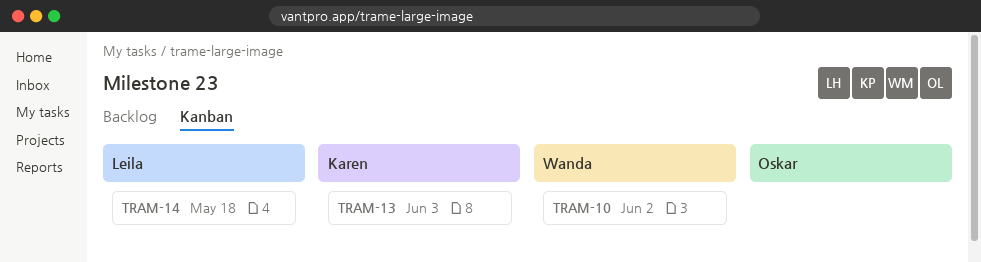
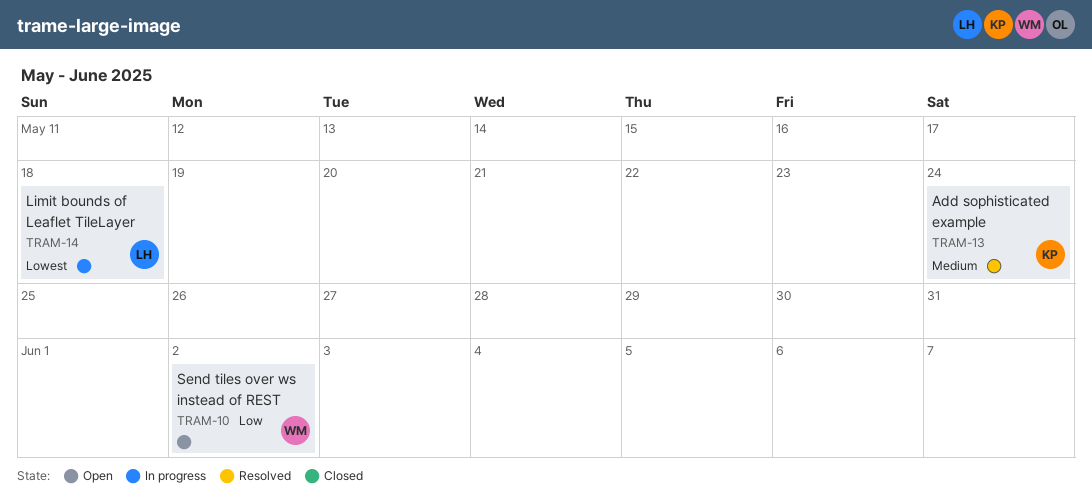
TRAM-13, due: Jun 3 -> May 24

